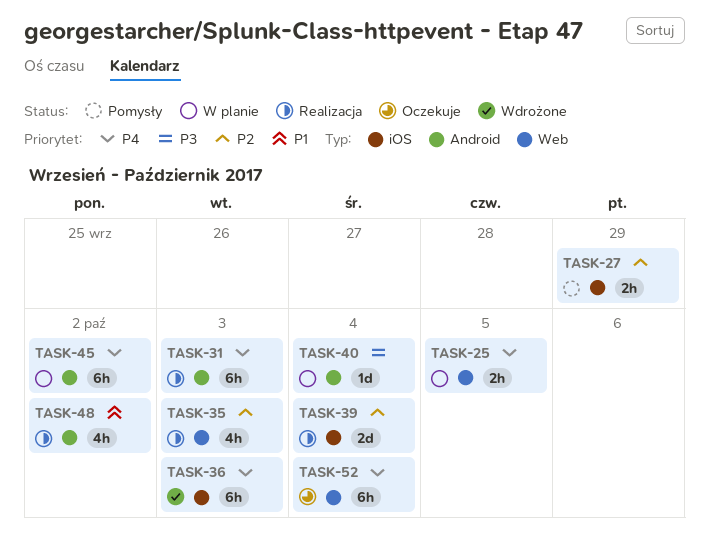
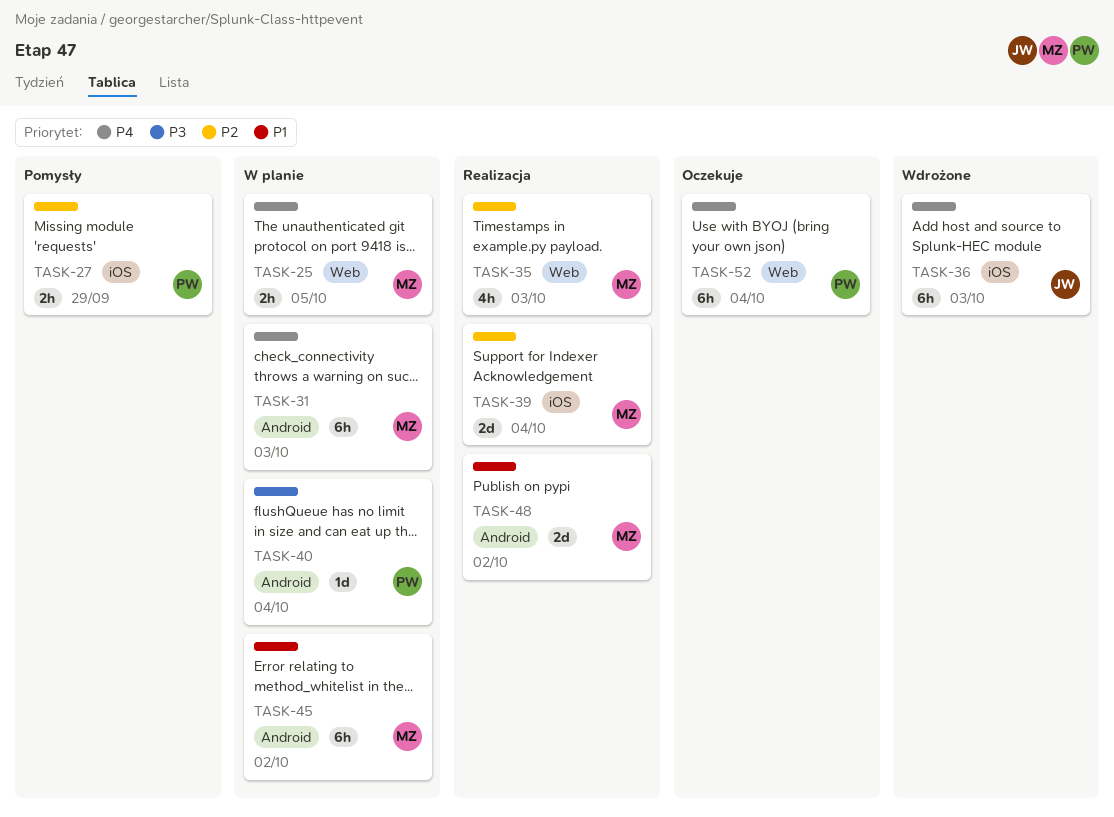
TASK-31, status: Realizacja -> W planie
TASK-45, priority: P4 -> P1
TASK-48, estimate: 4h -> 2d

